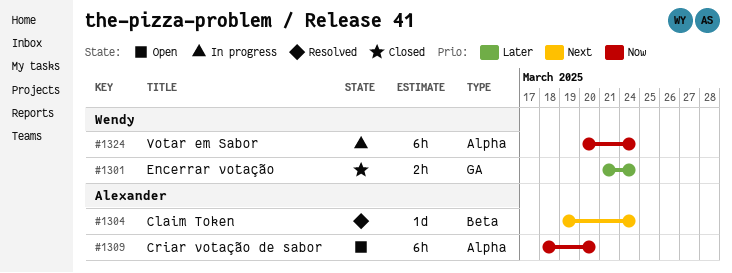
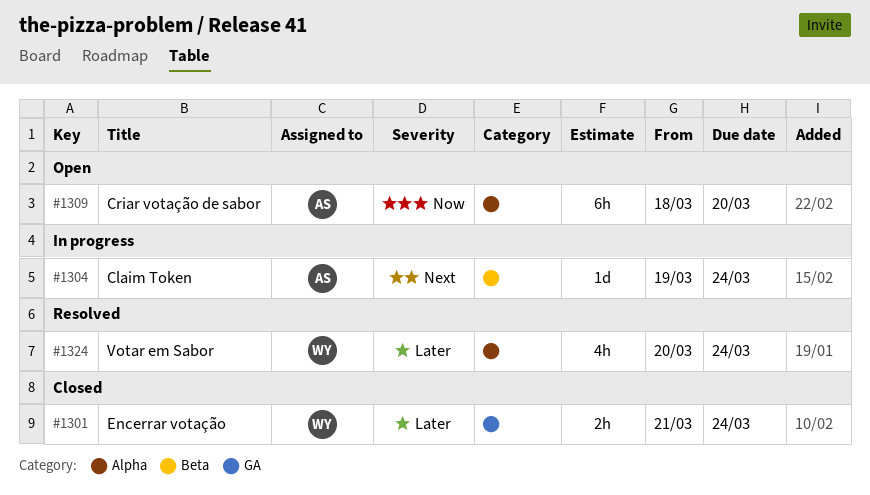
#1304, status: Resolved -> In progress
#1324, status: In progress -> Resolved
#1324, priority: Now -> Later
#1324, estimate: 6h -> 4h

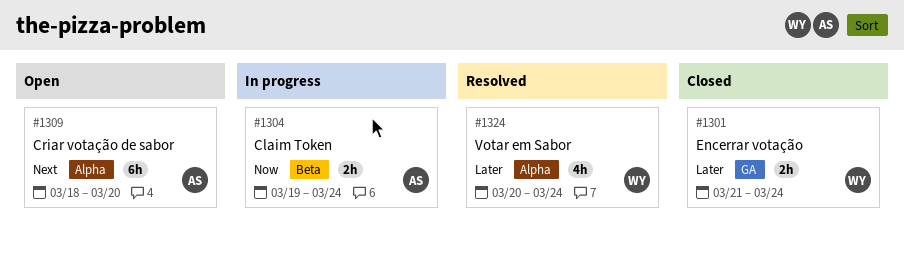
#1304, priority: Next -> Now
#1304, estimate: 1d -> 2h
#1309, priority: Now -> Next

